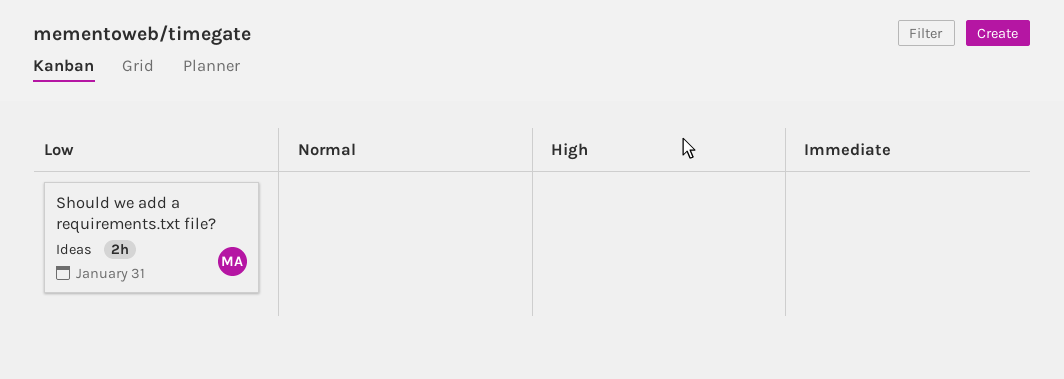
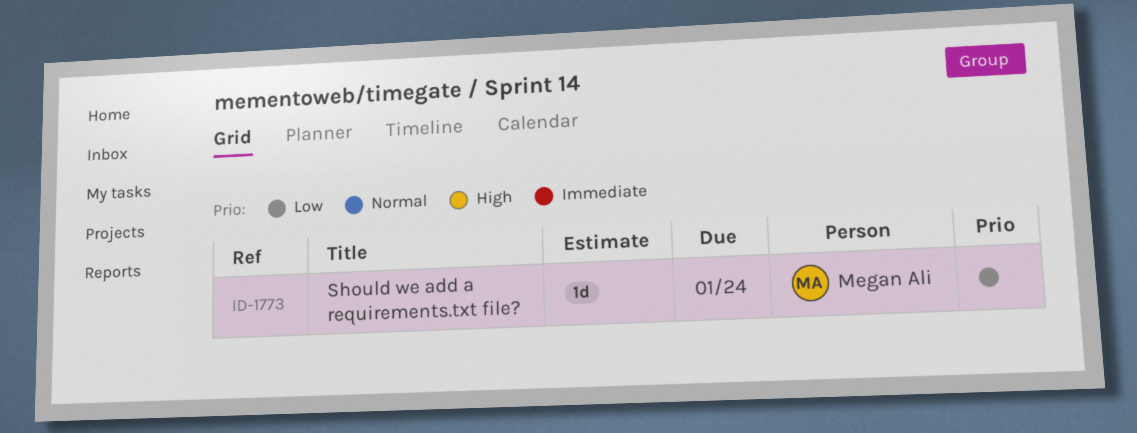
Should we add a requirements.txt file?, estimate: 2h -> 1d
Should we add a requirements.txt file?, due: Jan 31 -> Jan 24

